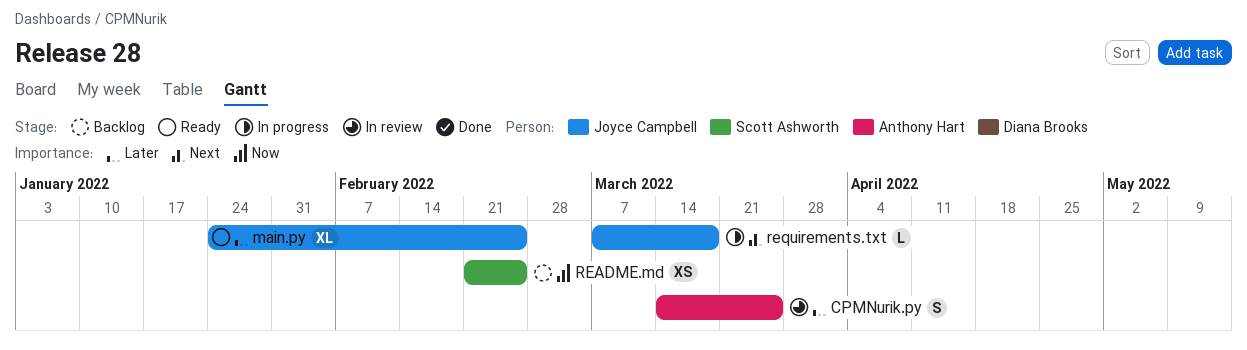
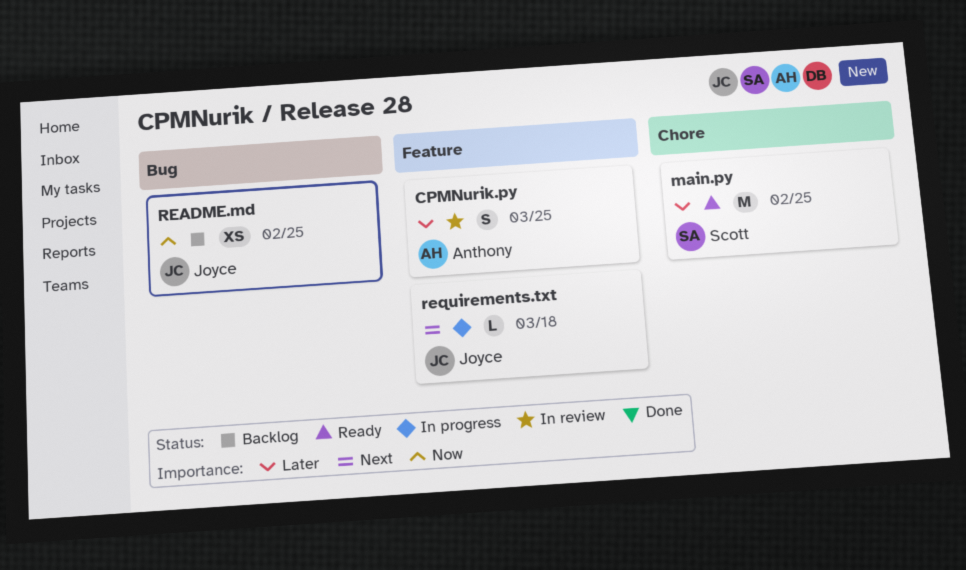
main.py, owner: Joyce Campbell -> Scott Ashworth
main.py, estimate: XL -> M
README.md, owner: Scott Ashworth -> Joyce Campbell

